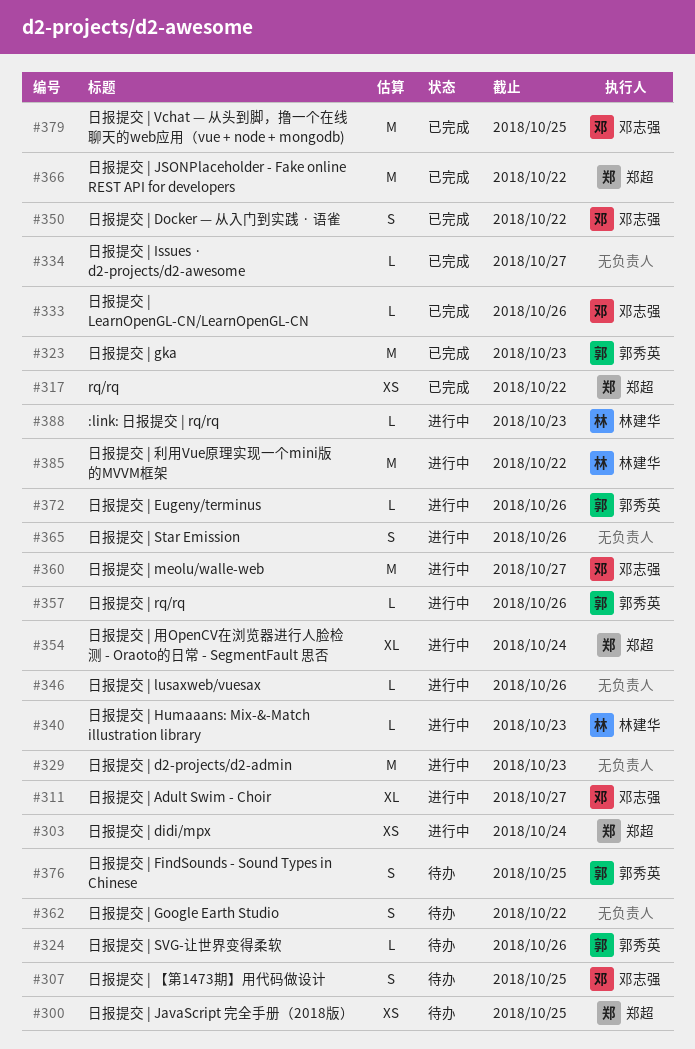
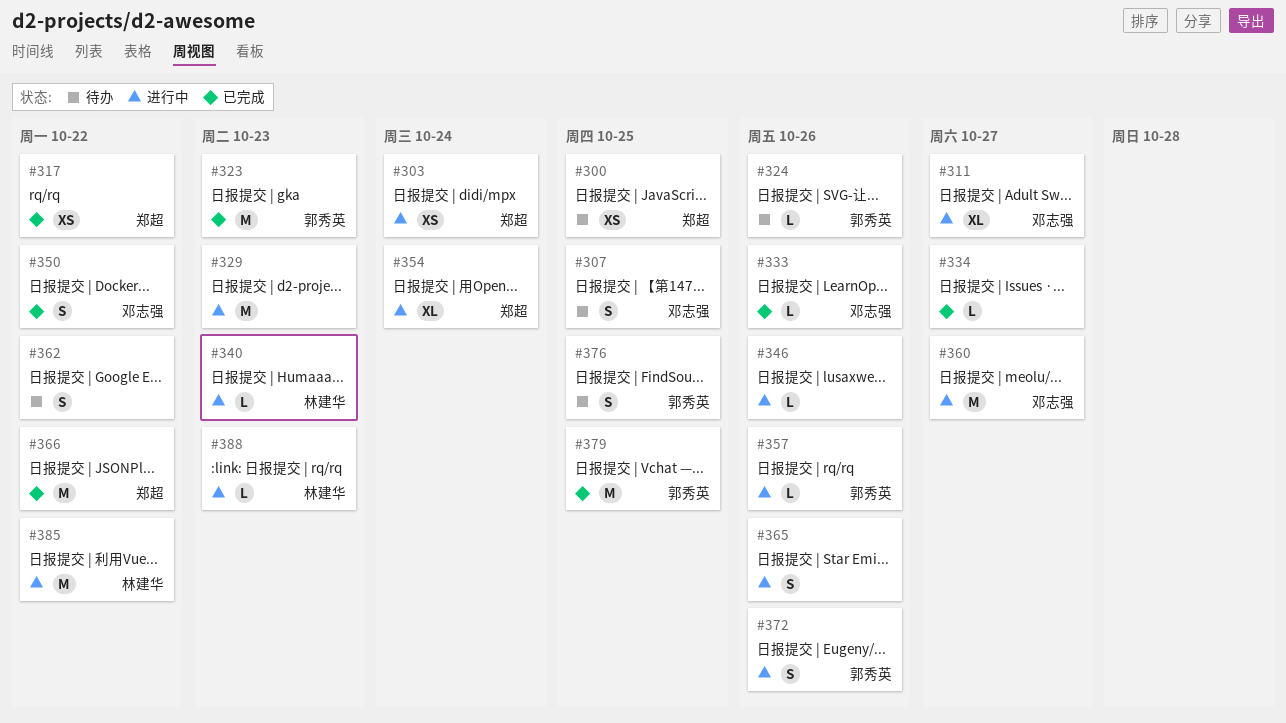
#372, estimate: L -> S
#379, owner: 邓志强 -> 郭秀英

